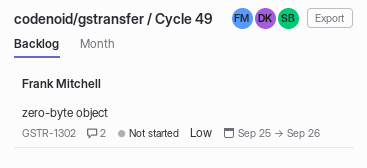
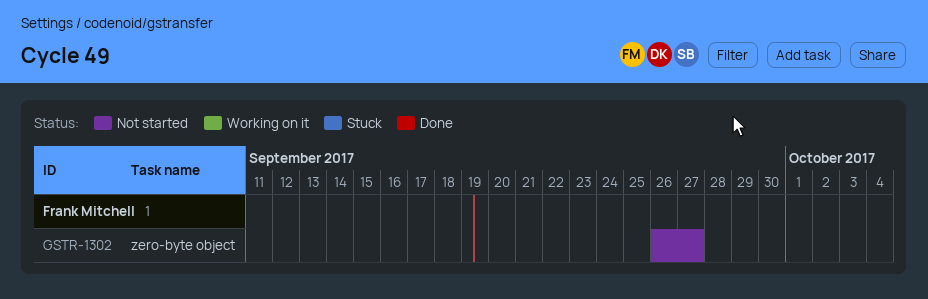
GSTR-1302, start: Sep 25 -> Sep 26
GSTR-1302, due: Sep 26 -> Sep 27

